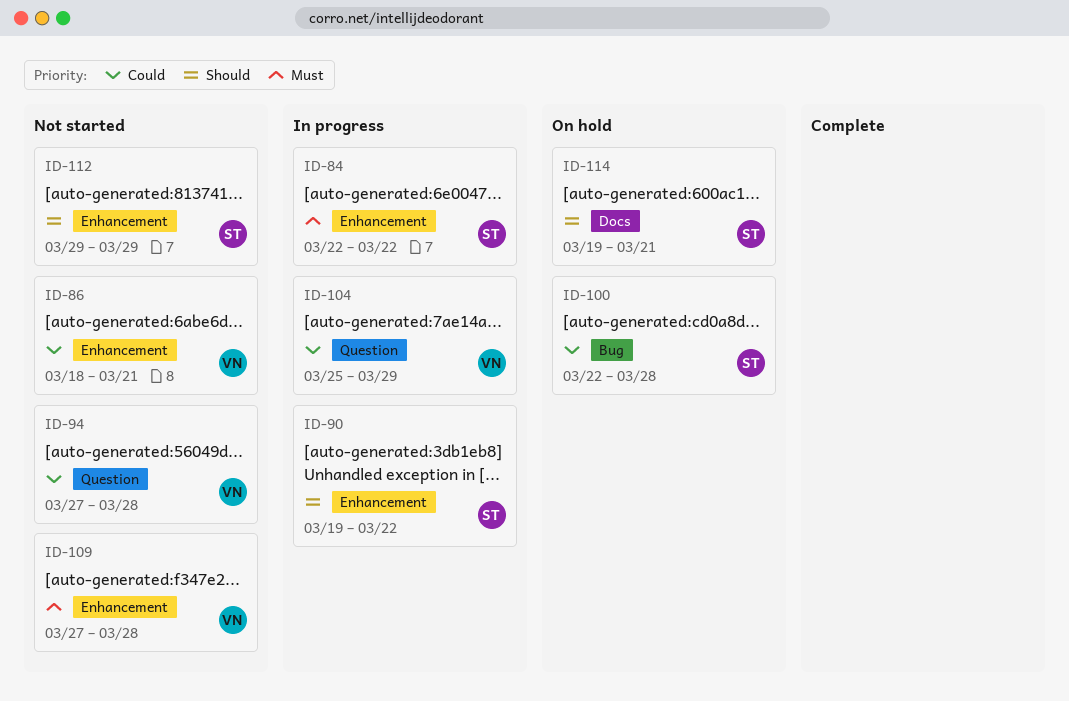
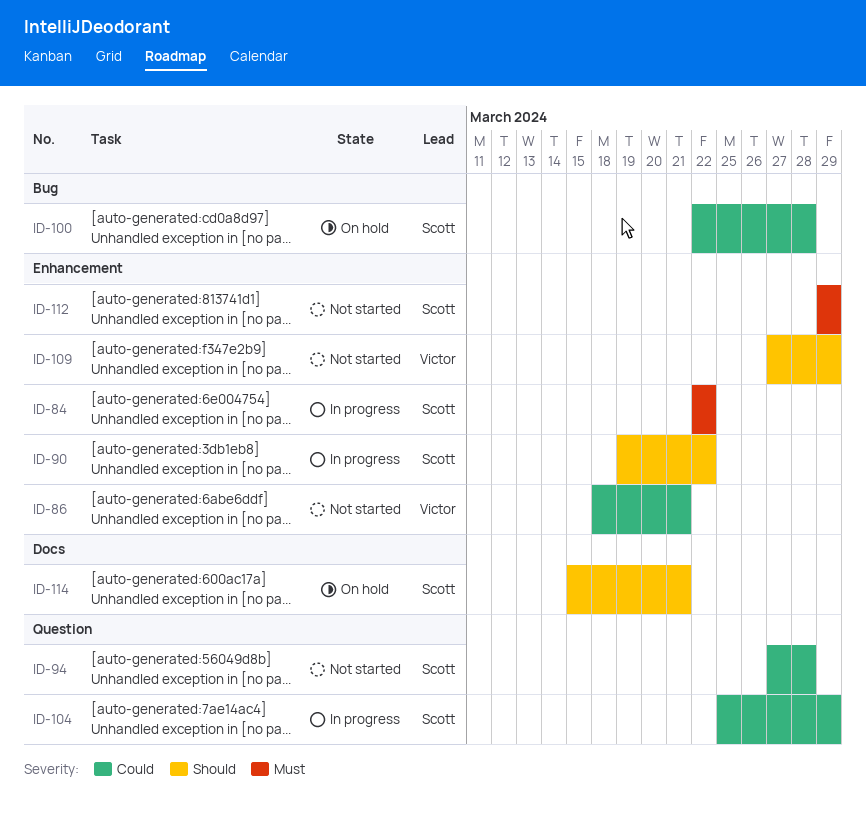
ID-94, owner: Victor -> Scott
ID-104, owner: Victor -> Scott
ID-109, priority: Must -> Should
ID-109, due: Mar 28 -> Mar 29
ID-112, priority: Should -> Must
ID-114, start: Mar 19 -> Mar 15

